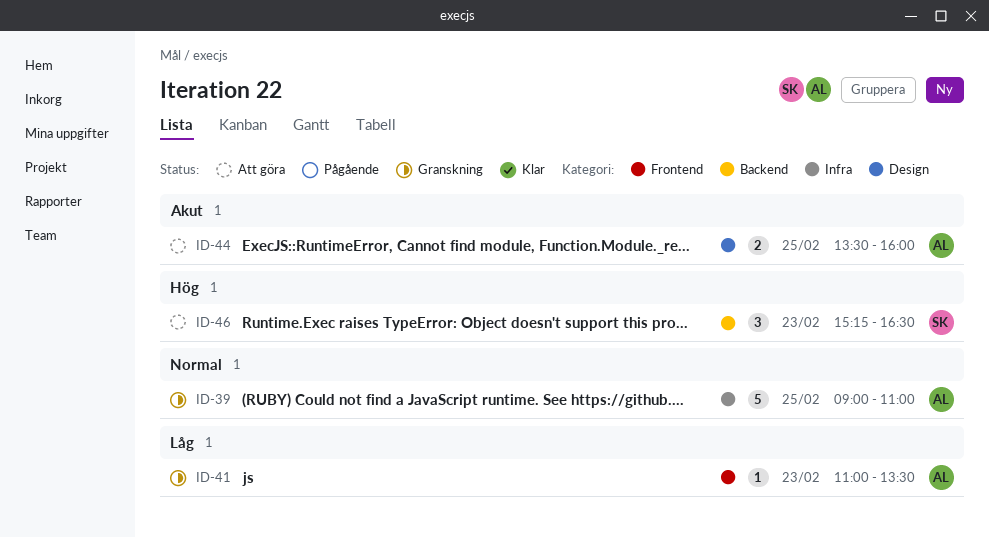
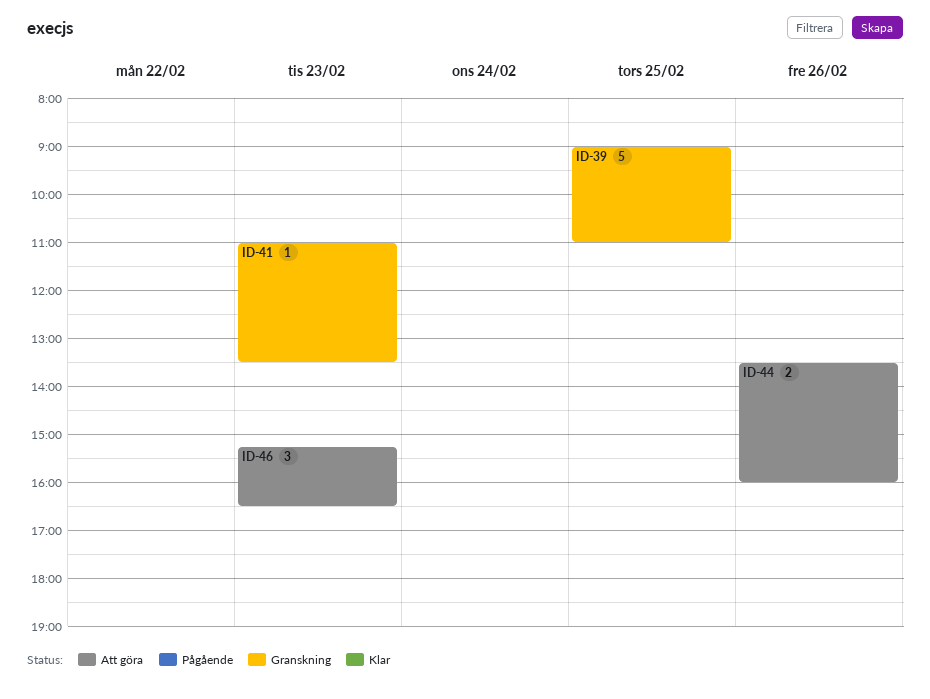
ID-44, day: Feb 25 -> Feb 26

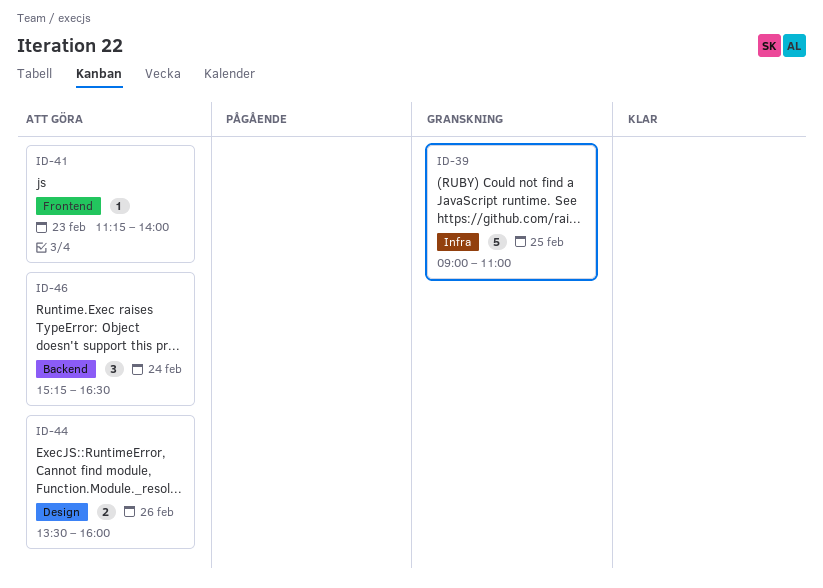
ID-41, status: Granskning -> Att göra
ID-41, begins: 11:00 -> 11:15
ID-41, ends: 13:30 -> 14:00
ID-46, day: Feb 23 -> Feb 24

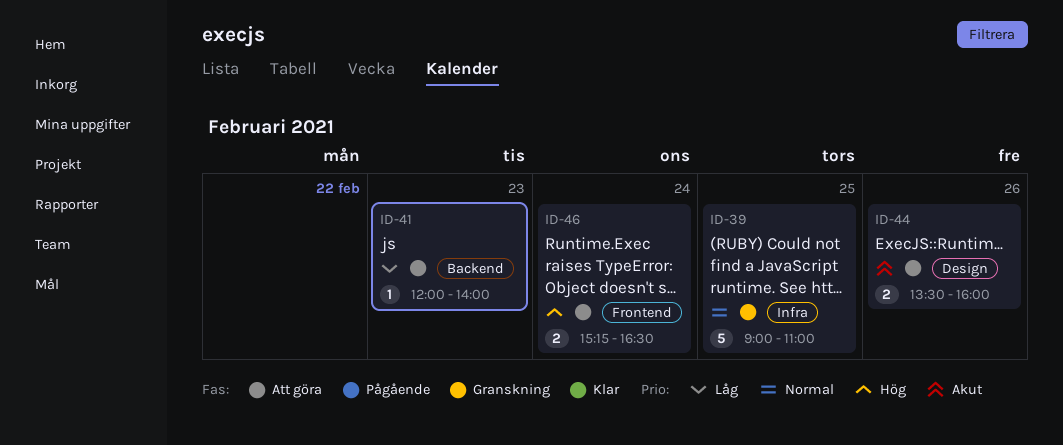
ID-41, label: Frontend -> Backend
ID-41, begins: 11:15 -> 12:00
ID-46, label: Backend -> Frontend
ID-46, estimate: 3 -> 2

